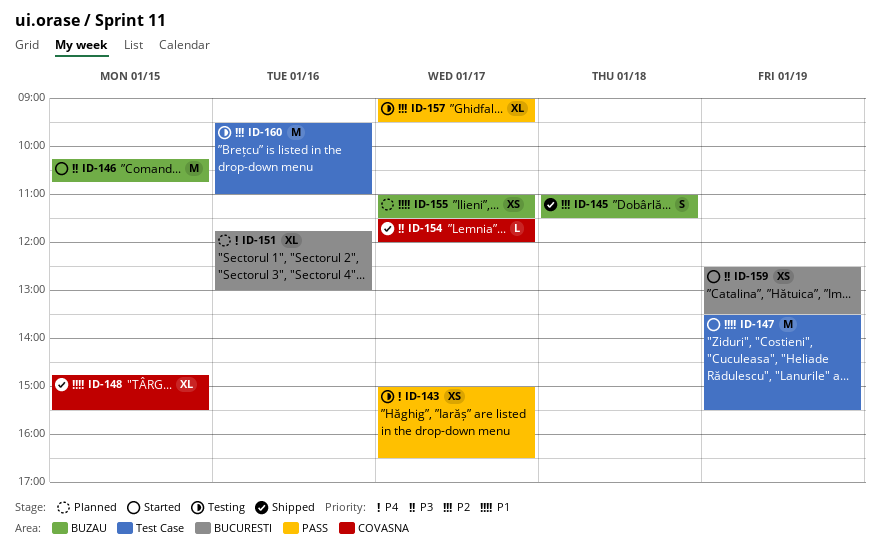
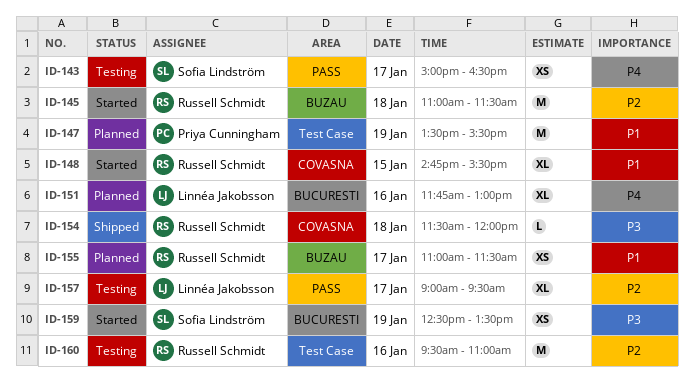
ID-145, status: Shipped -> Started
ID-145, estimate: S -> M
ID-146: present -> none
ID-147, status: Started -> Planned
ID-148, status: Shipped -> Started
ID-154, day: Jan 17 -> Jan 18

